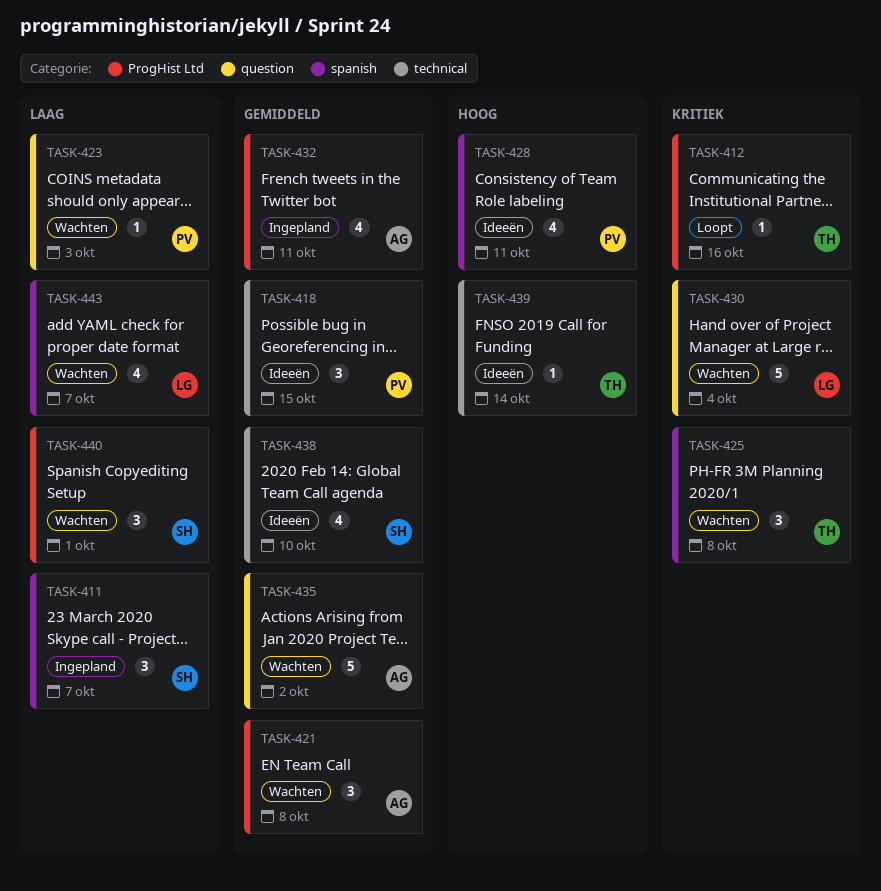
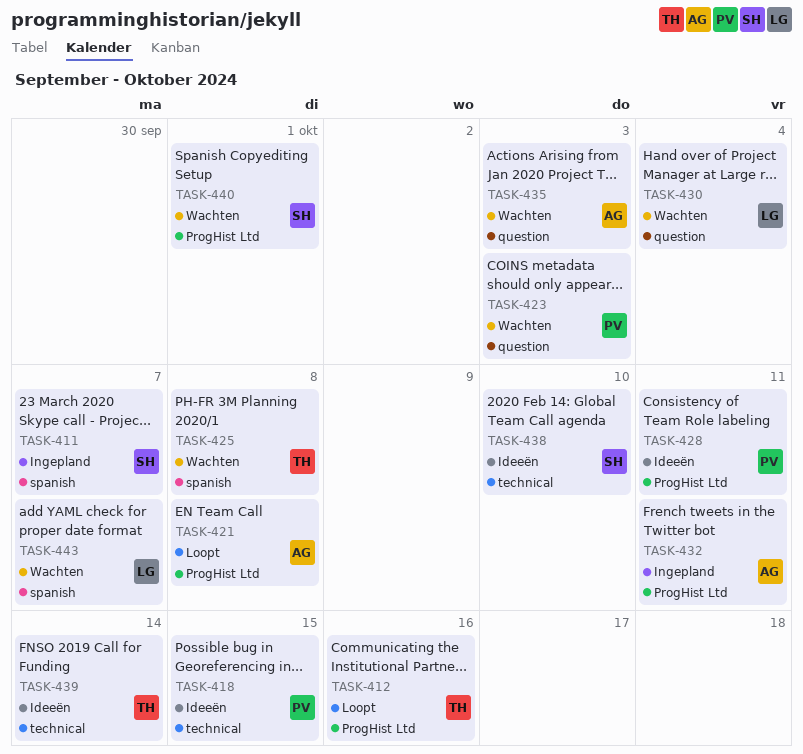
TASK-421, status: Wachten -> Loopt
TASK-428, label: spanish -> ProgHist Ltd
TASK-435, due: Oct 2 -> Oct 3

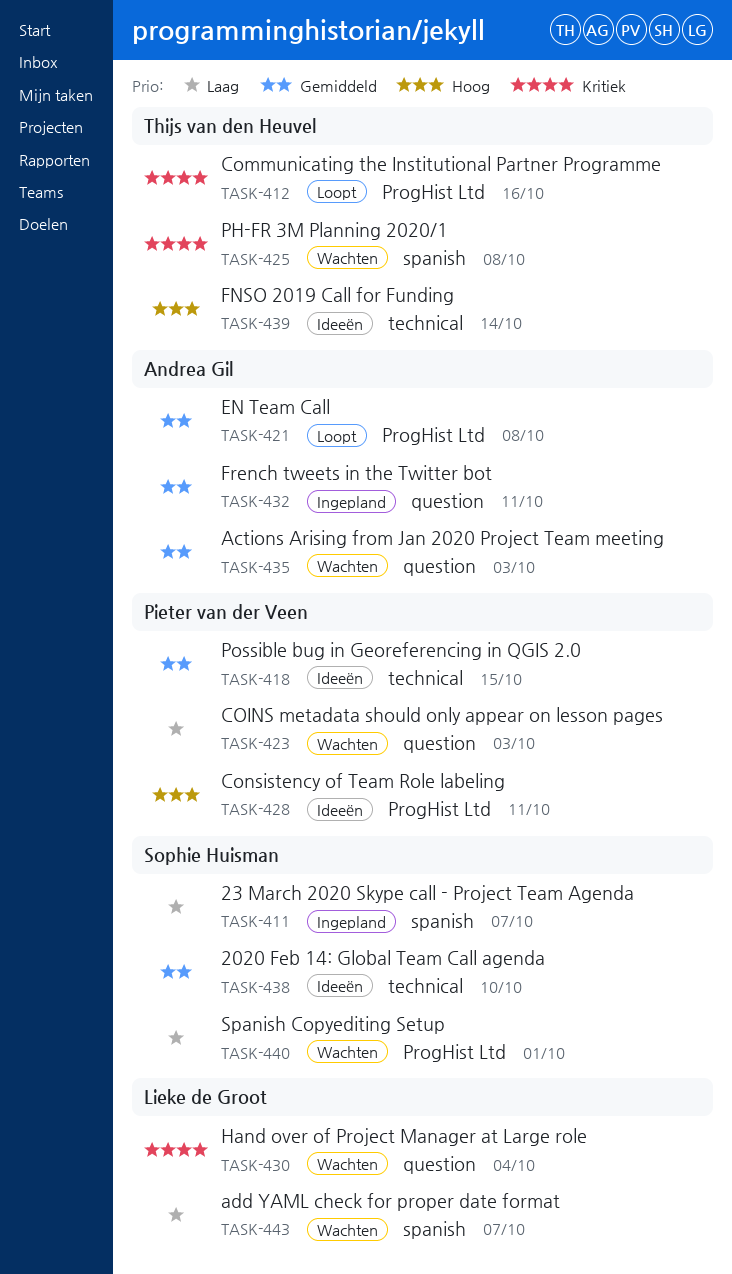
TASK-432, label: ProgHist Ltd -> question

